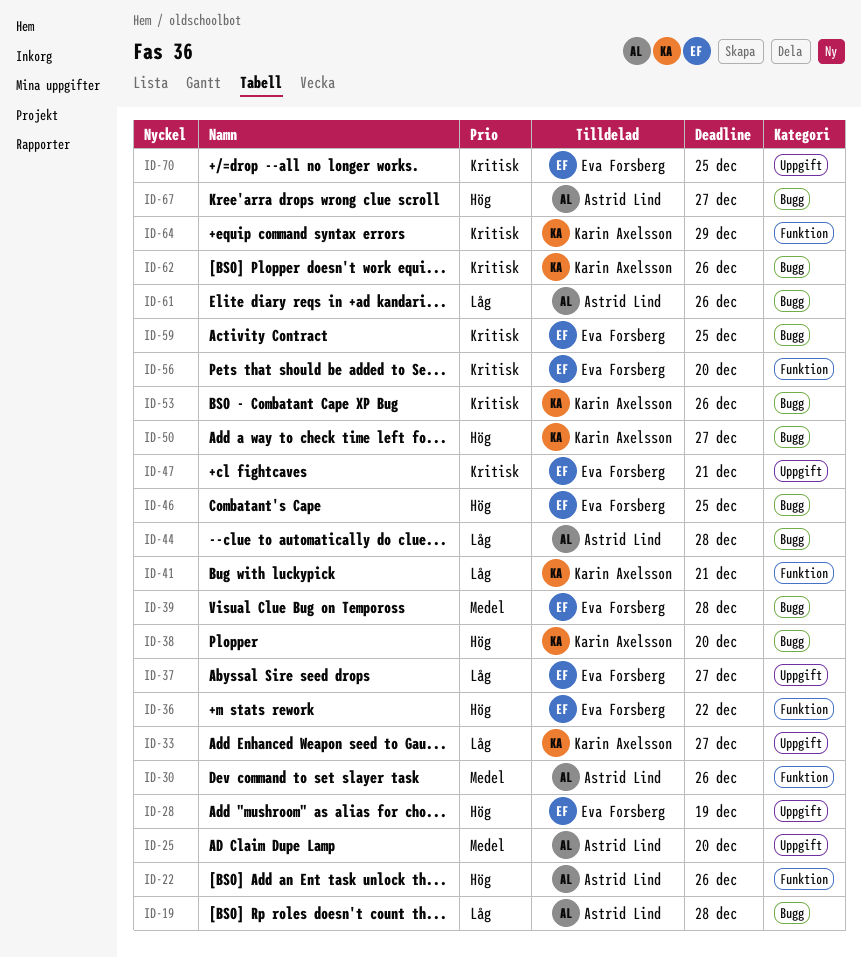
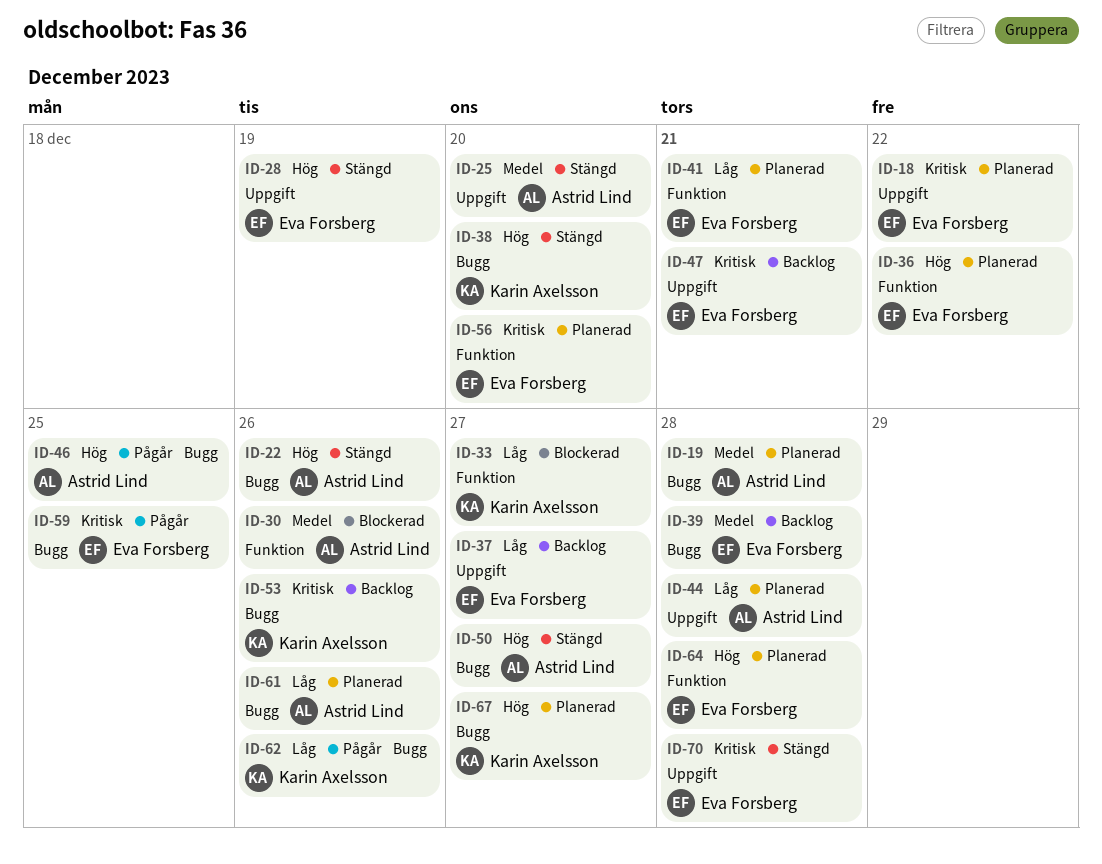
ID-18: none -> present
ID-19, priority: Låg -> Medel
ID-22, label: Funktion -> Bugg
ID-33, label: Uppgift -> Funktion
ID-41, owner: Karin Axelsson -> Eva Forsberg
ID-44, label: Bugg -> Uppgift
ID-46, owner: Eva Forsberg -> Astrid Lind
ID-50, owner: Karin Axelsson -> Astrid Lind
ID-62, priority: Kritisk -> Låg
ID-64, owner: Karin Axelsson -> Eva Forsberg
ID-64, priority: Kritisk -> Hög
ID-64, due: Dec 29 -> Dec 28
ID-67, owner: Astrid Lind -> Karin Axelsson
ID-70, due: Dec 25 -> Dec 28

